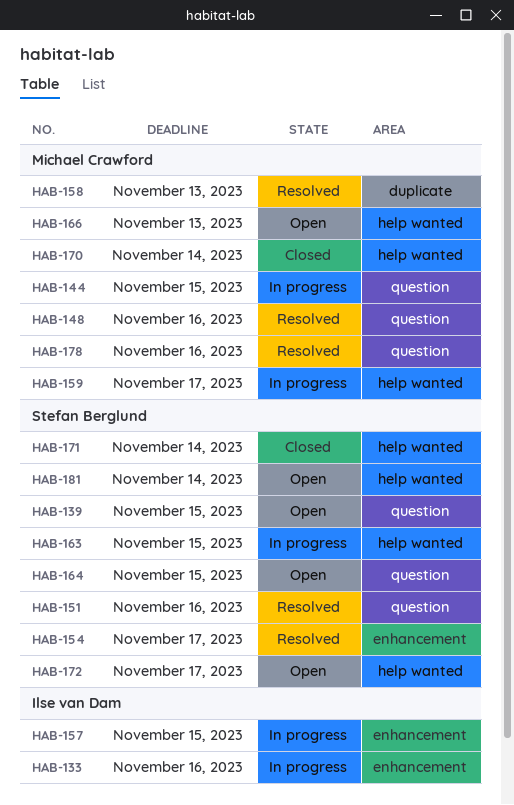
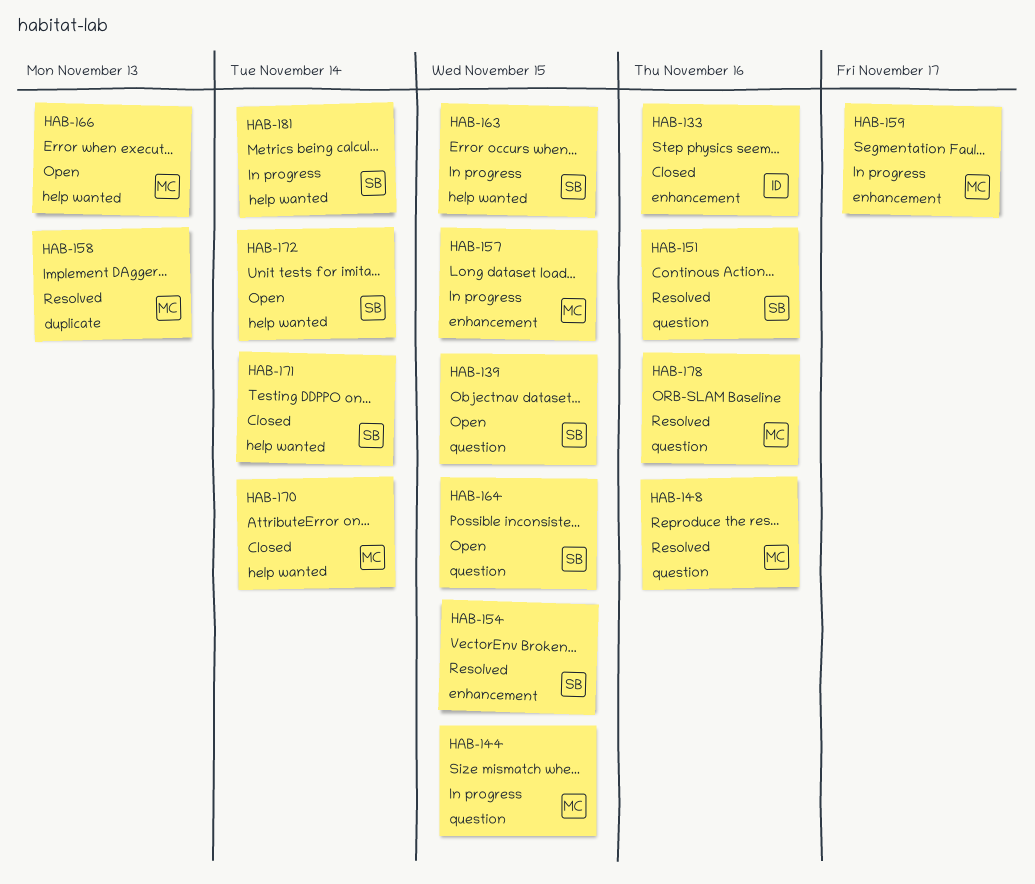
HAB-133, status: In progress -> Closed
HAB-154, due: Nov 17 -> Nov 15
HAB-157, owner: Ilse van Dam -> Michael Crawford
HAB-159, label: help wanted -> enhancement
HAB-172, due: Nov 17 -> Nov 14
HAB-181, status: Open -> In progress

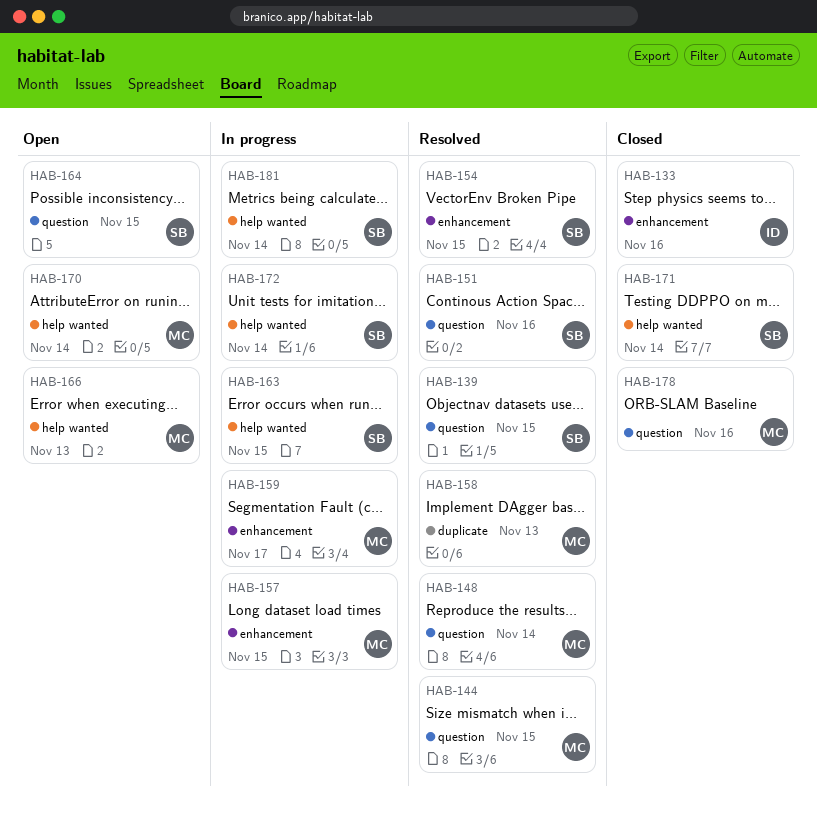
HAB-139, status: Open -> Resolved
HAB-144, status: In progress -> Resolved
HAB-148, due: Nov 16 -> Nov 14
HAB-170, status: Closed -> Open
HAB-172, status: Open -> In progress
HAB-178, status: Resolved -> Closed

